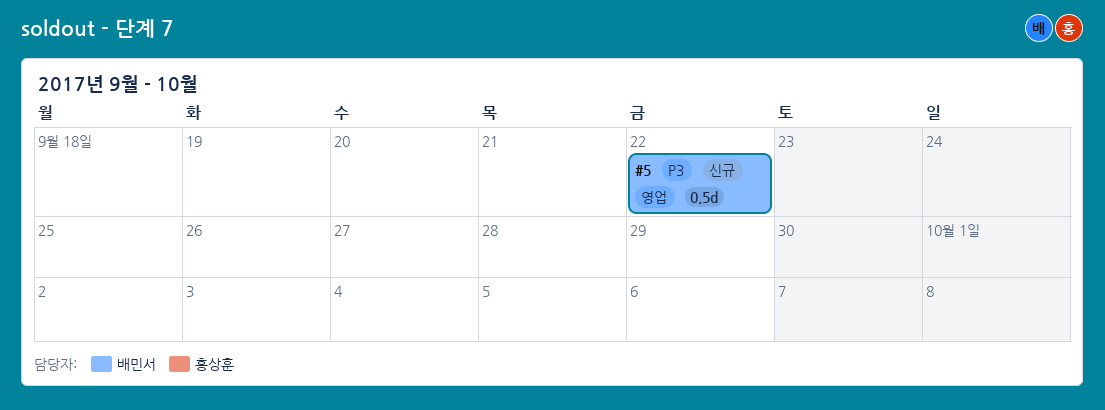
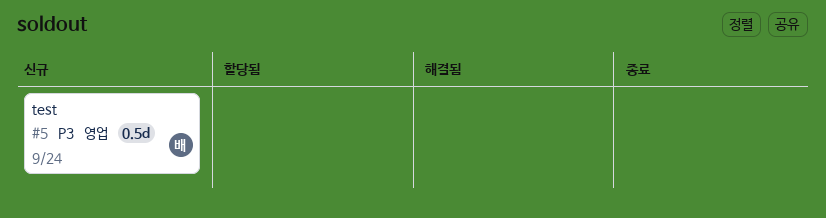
#5, due: Sep 22 -> Sep 24

